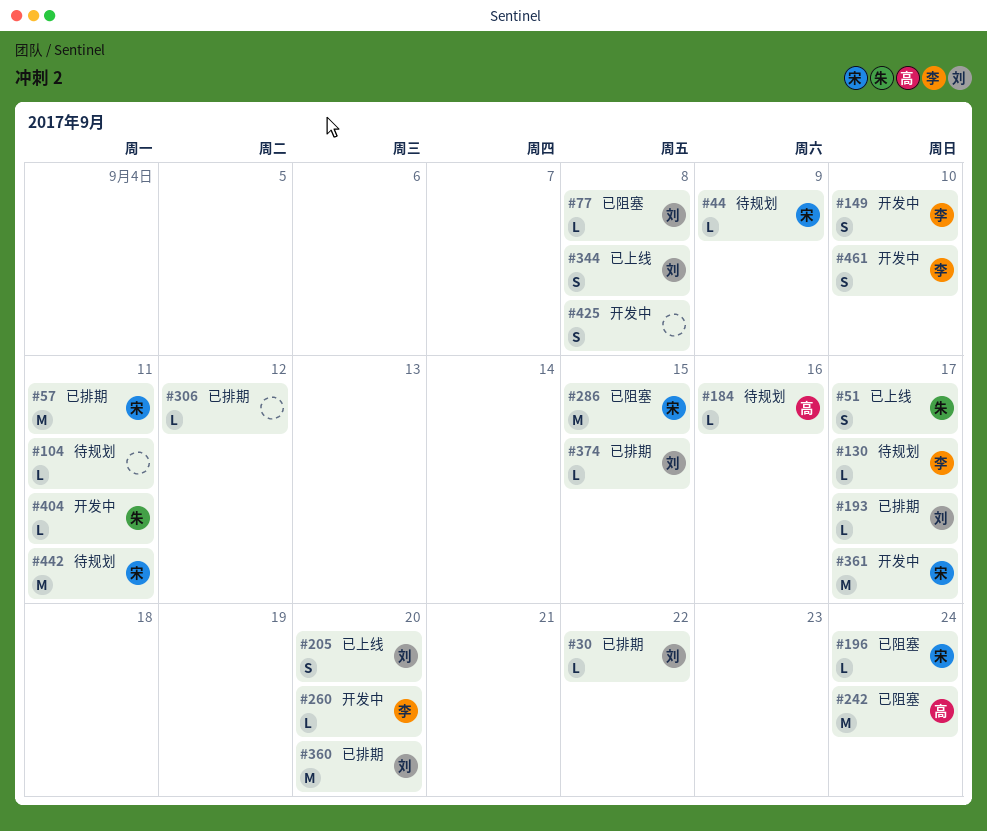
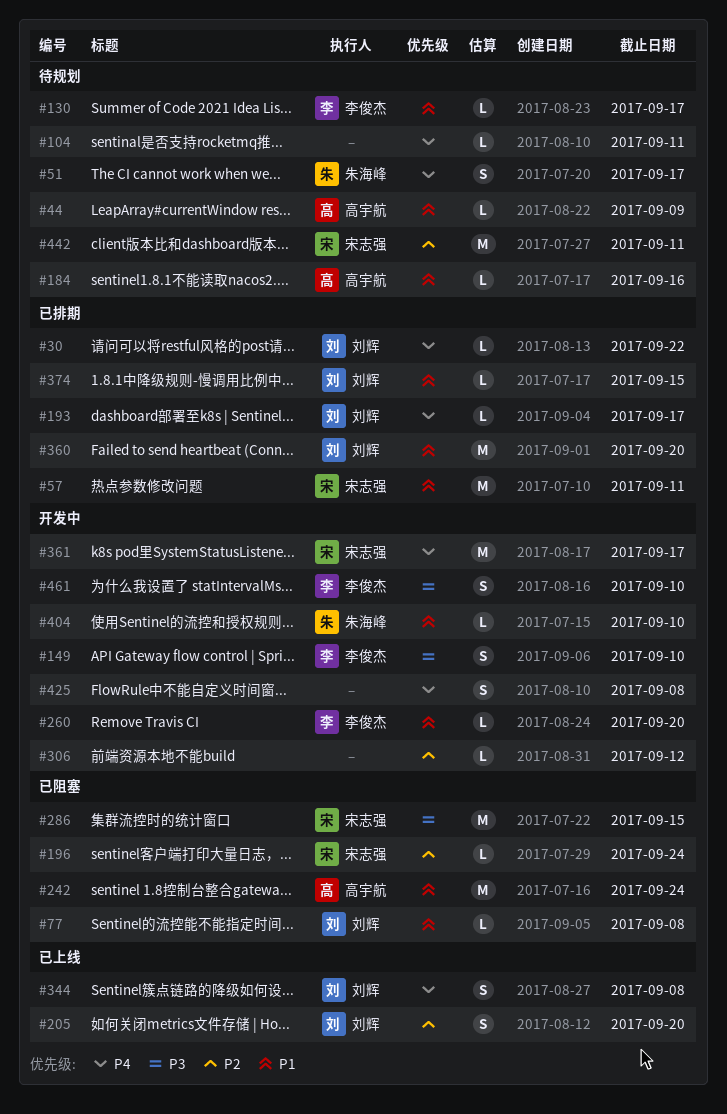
#44, owner: 宋志强 -> 高宇航
#51, status: 已上线 -> 待规划
#306, status: 已排期 -> 开发中
#404, due: Sep 11 -> Sep 10

